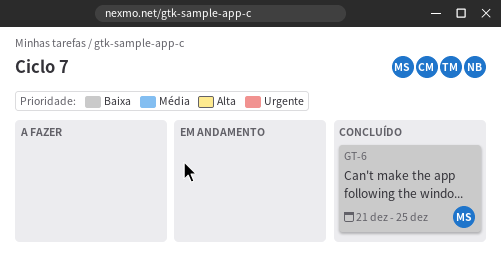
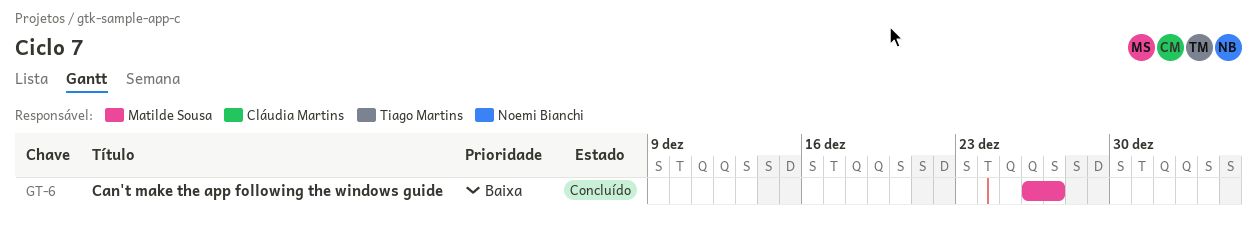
GT-6, start: Dec 21 -> Dec 26
GT-6, due: Dec 25 -> Dec 27

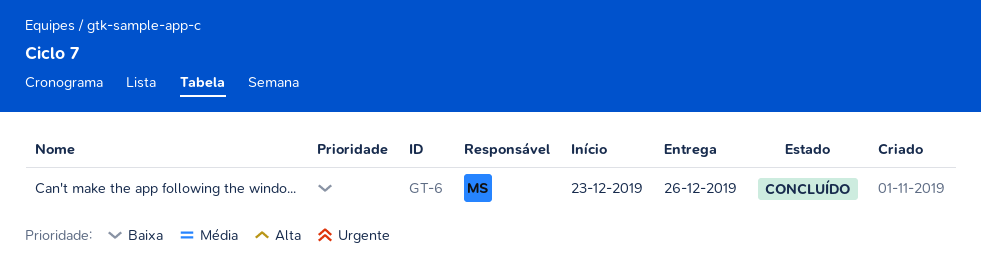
GT-6, start: Dec 26 -> Dec 23
GT-6, due: Dec 27 -> Dec 26

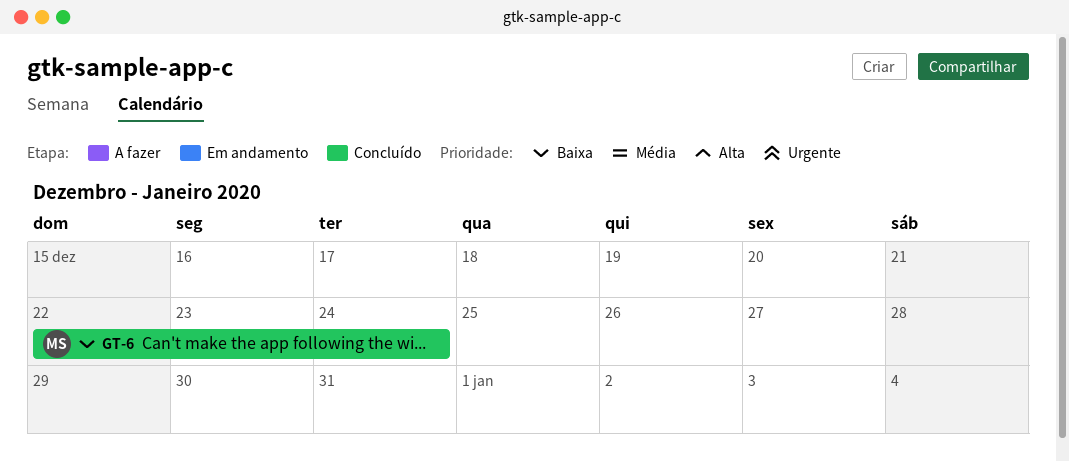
GT-6, start: Dec 23 -> Dec 22
GT-6, due: Dec 26 -> Dec 24

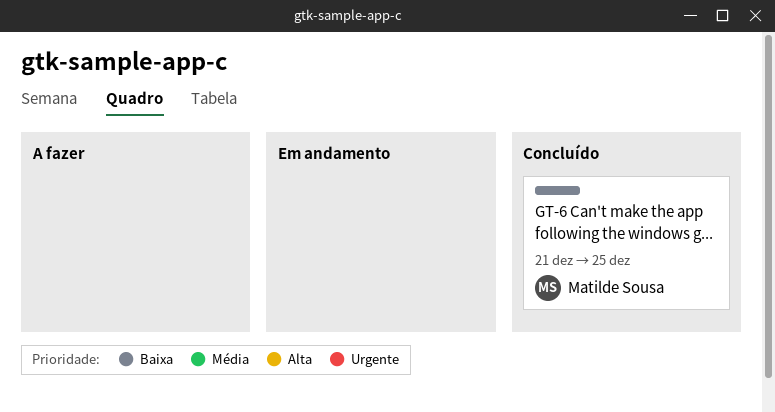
GT-6, start: Dec 22 -> Dec 21
GT-6, due: Dec 24 -> Dec 25

